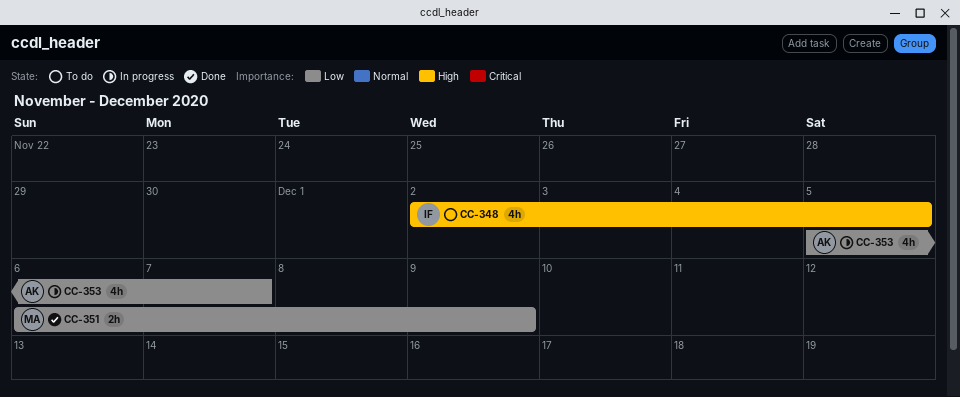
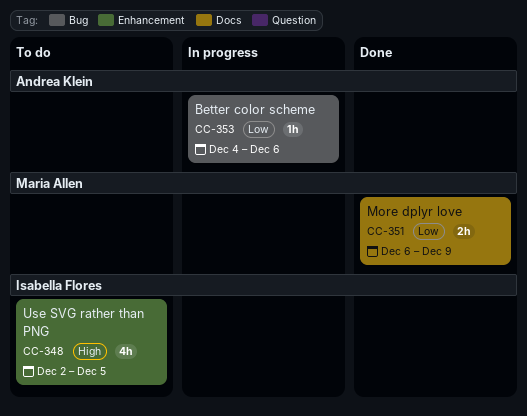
CC-353, estimate: 4h -> 1h
CC-353, start: Dec 5 -> Dec 4
CC-353, due: Dec 7 -> Dec 6

